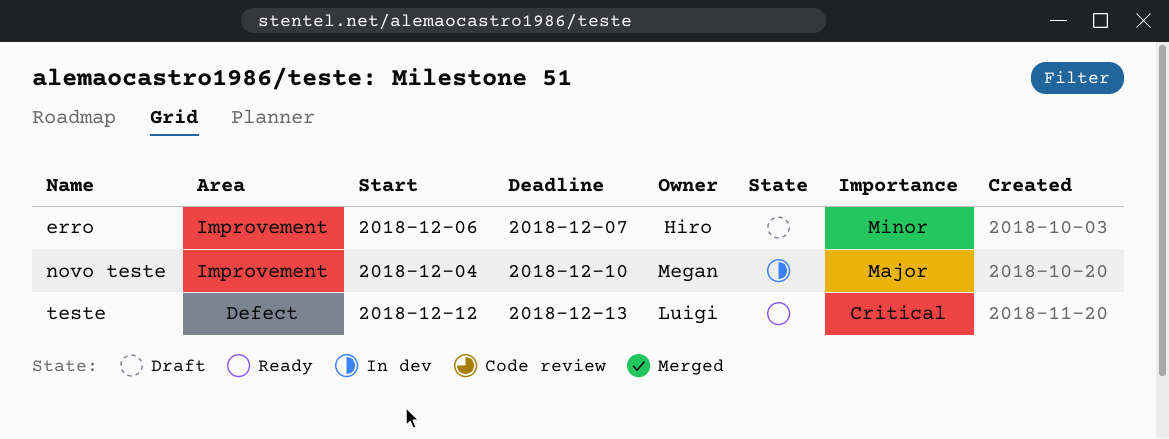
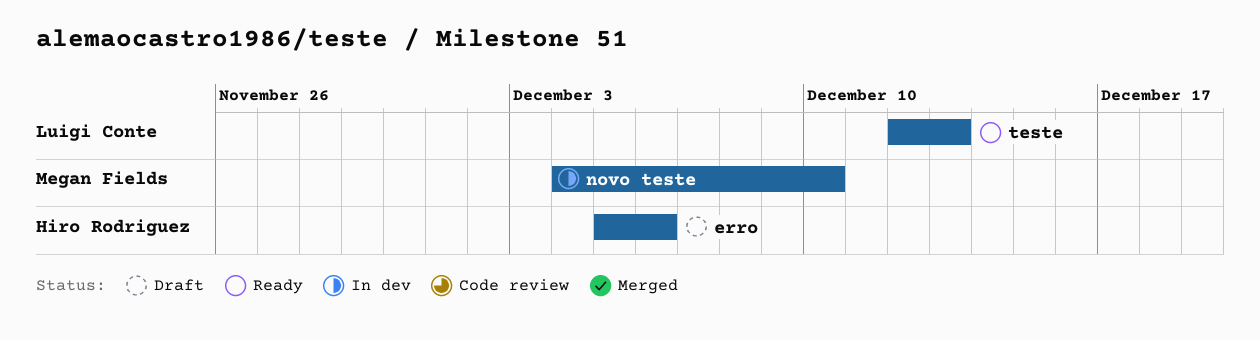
erro, start: Dec 6 -> Dec 5
erro, due: Dec 7 -> Dec 6

